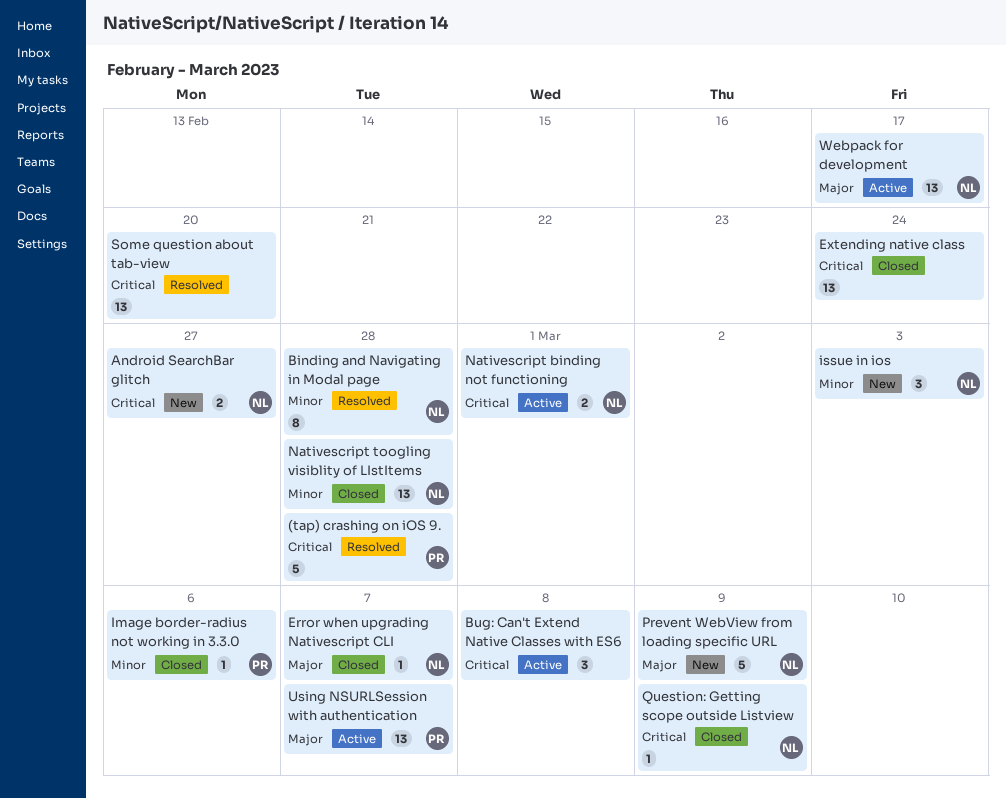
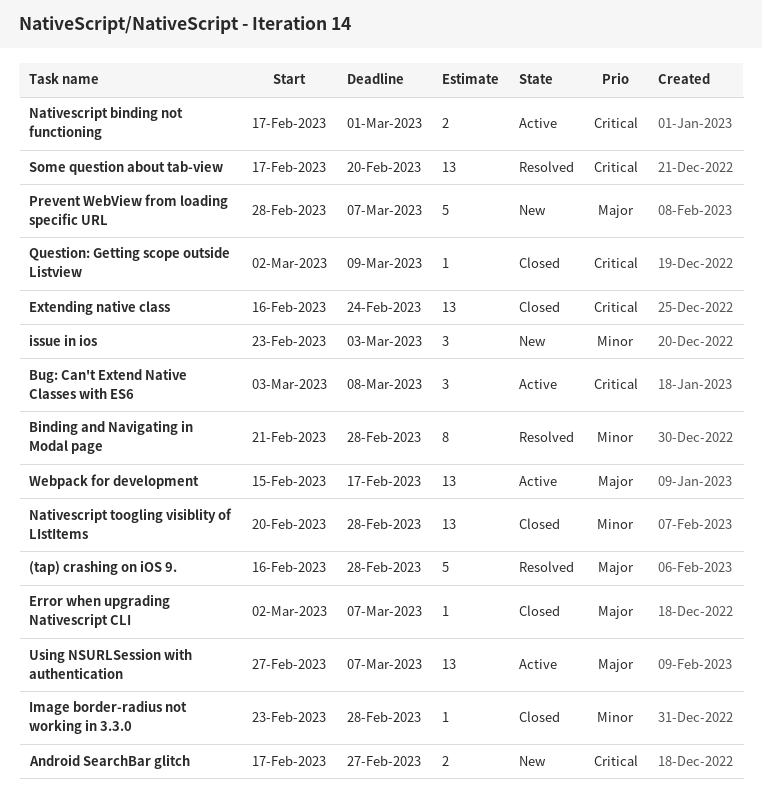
(tap) crashing on iOS 9., priority: Critical -> Major
Image border-radius not working in 3.3.0, due: Mar 6 -> Feb 28
Prevent WebView from loading specific URL, due: Mar 9 -> Mar 7

